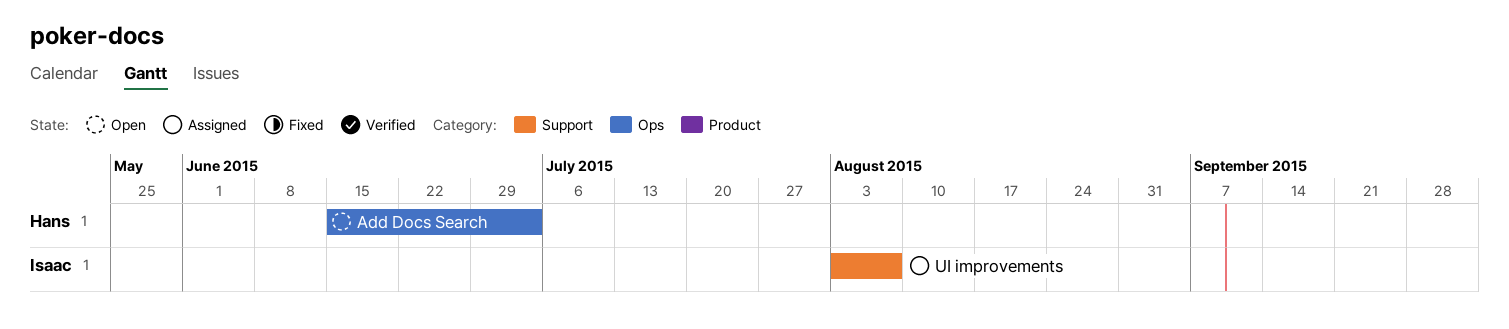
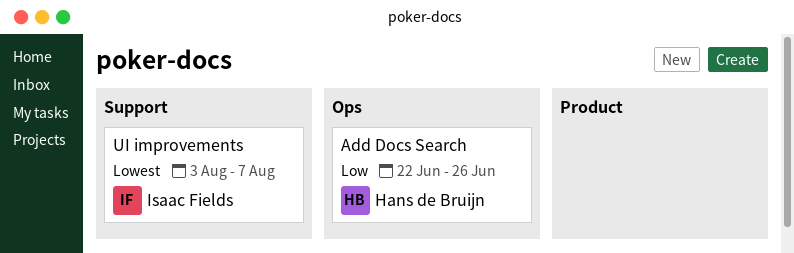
Add Docs Search, start: Jun 15 -> Jun 22
Add Docs Search, due: Jul 3 -> Jun 26

